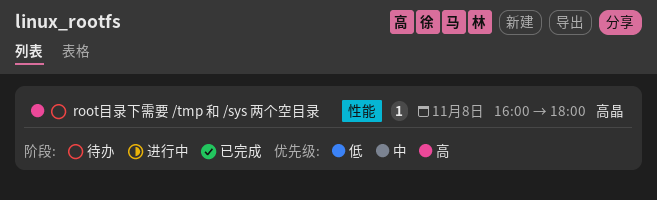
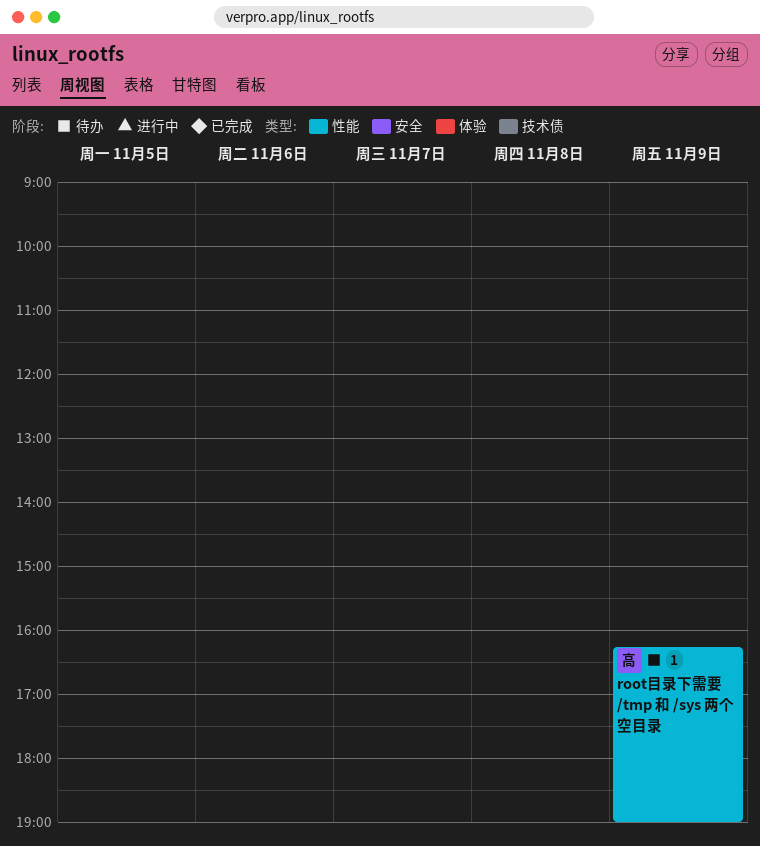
root目录下需要 /tmp 和 /sys 两个空目录, day: Nov 8 -> Nov 9
root目录下需要 /tmp 和 /sys 两个空目录, begins: 16:00 -> 16:15
root目录下需要 /tmp 和 /sys 两个空目录, ends: 18:00 -> 19:00

